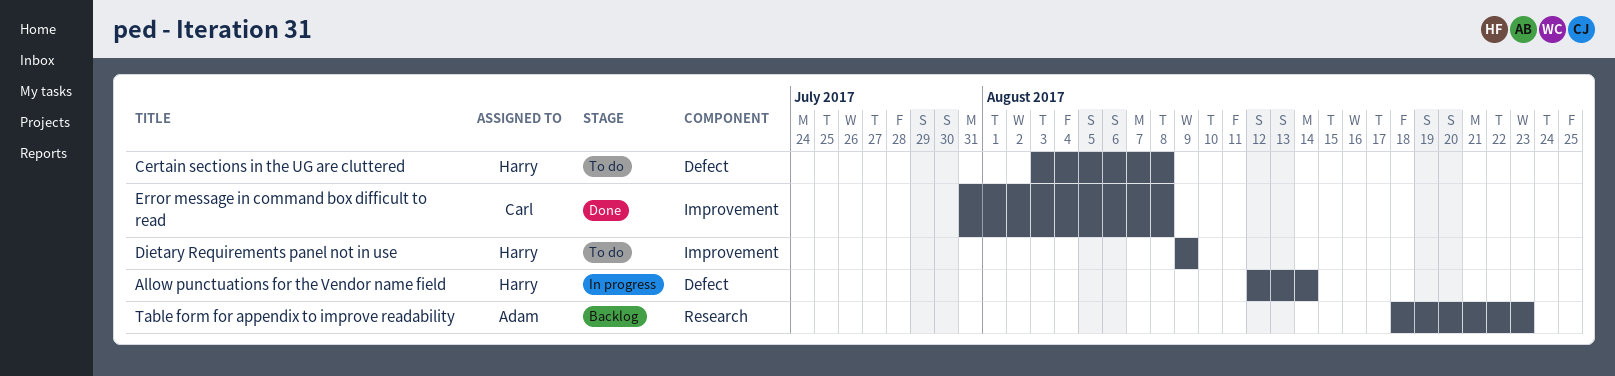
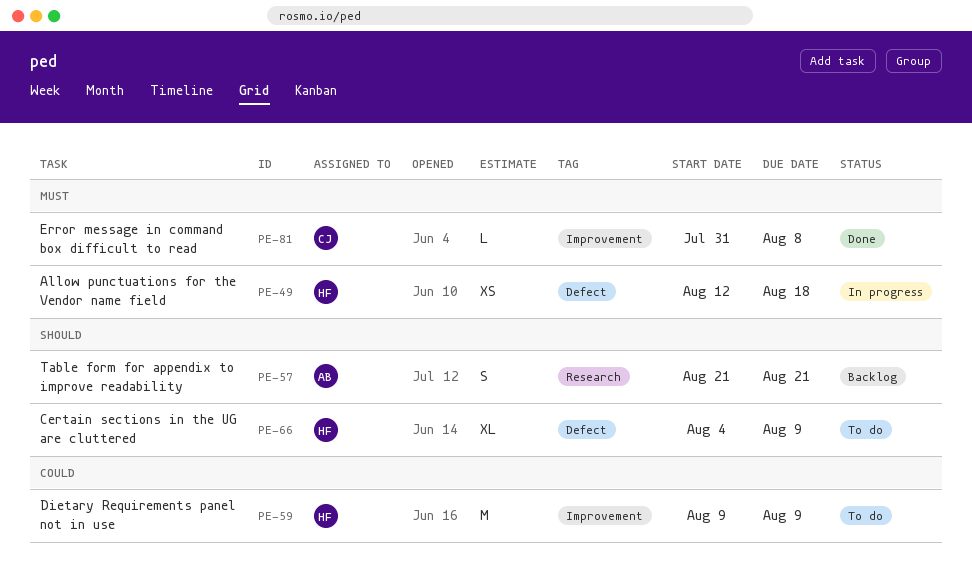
Allow punctuations for the Vendor name field, due: Aug 14 -> Aug 18
Certain sections in the UG are cluttered, start: Aug 3 -> Aug 4
Certain sections in the UG are cluttered, due: Aug 8 -> Aug 9
Table form for appendix to improve readability, start: Aug 18 -> Aug 21
Table form for appendix to improve readability, due: Aug 23 -> Aug 21

